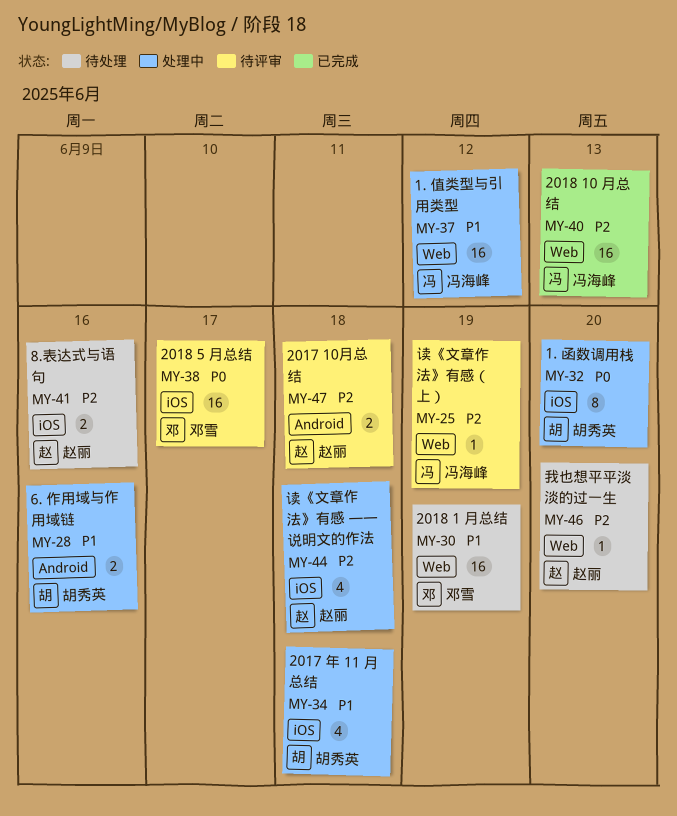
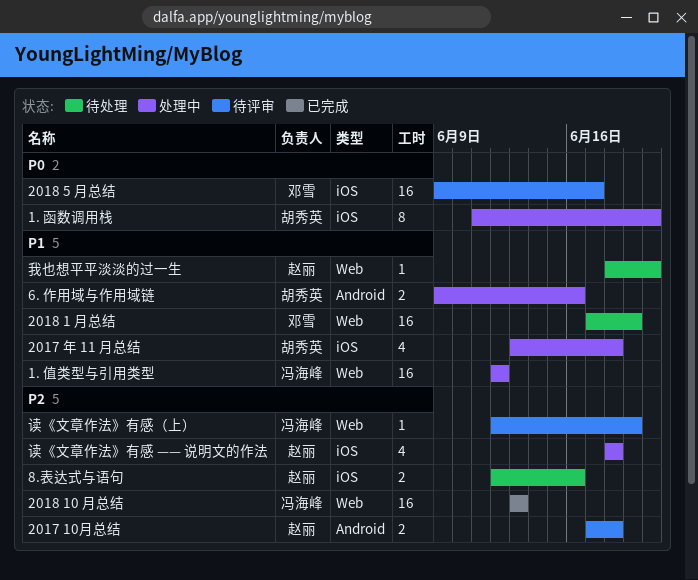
我也想平平淡淡的过一生, priority: P2 -> P1

